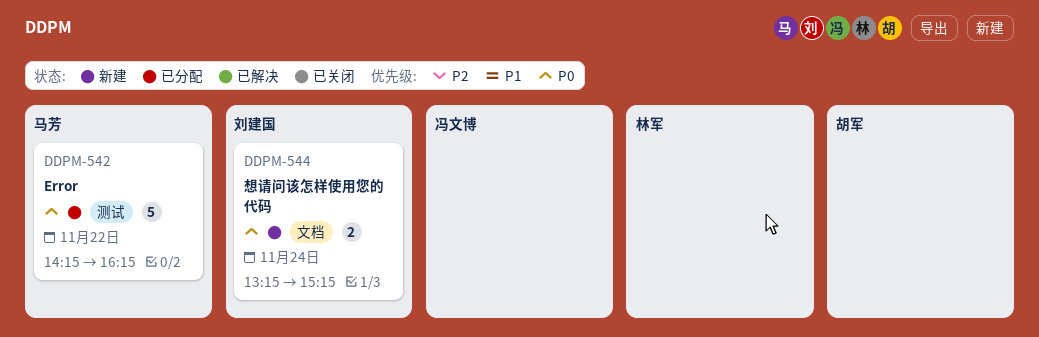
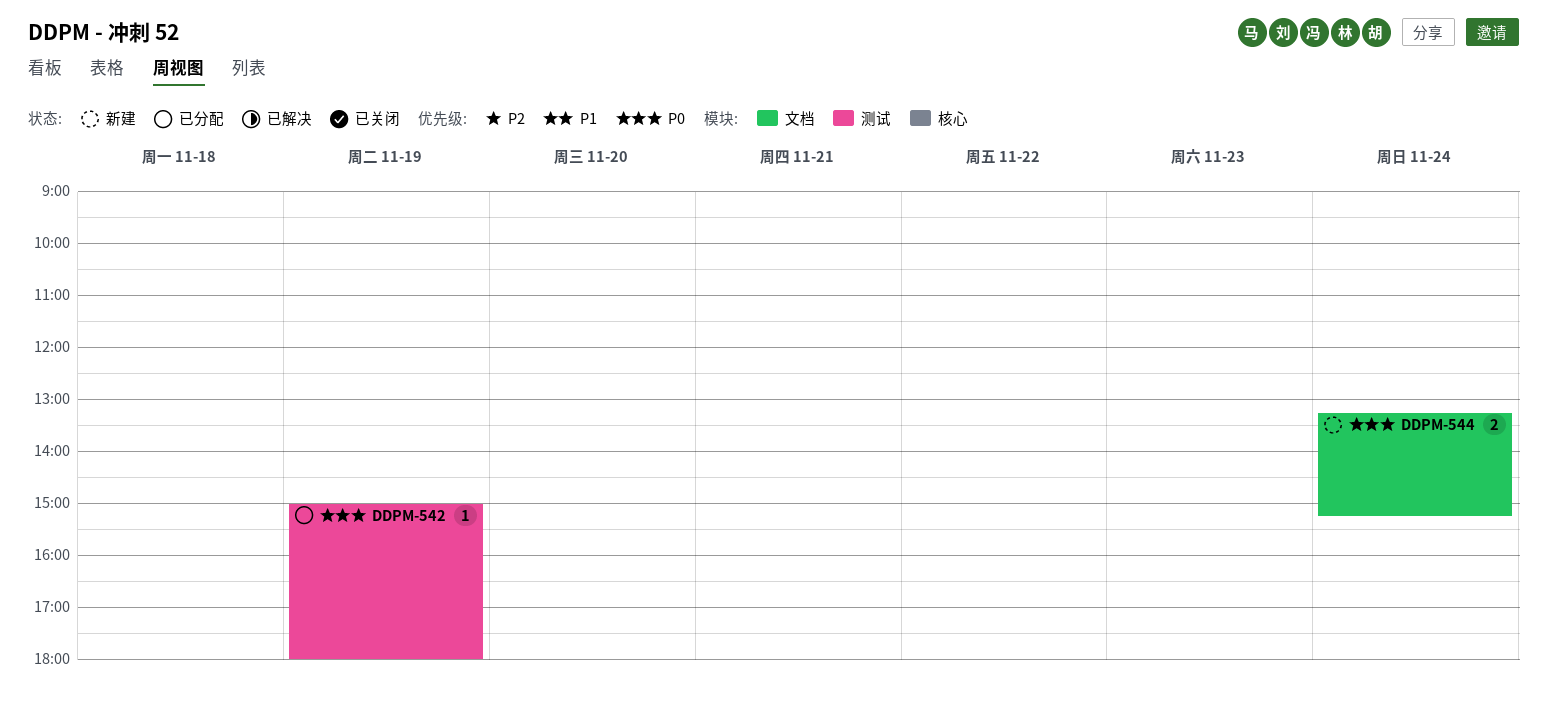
DDPM-542, estimate: 5 -> 1
DDPM-542, day: Nov 22 -> Nov 19
DDPM-542, begins: 14:15 -> 15:00
DDPM-542, ends: 16:15 -> 18:00

